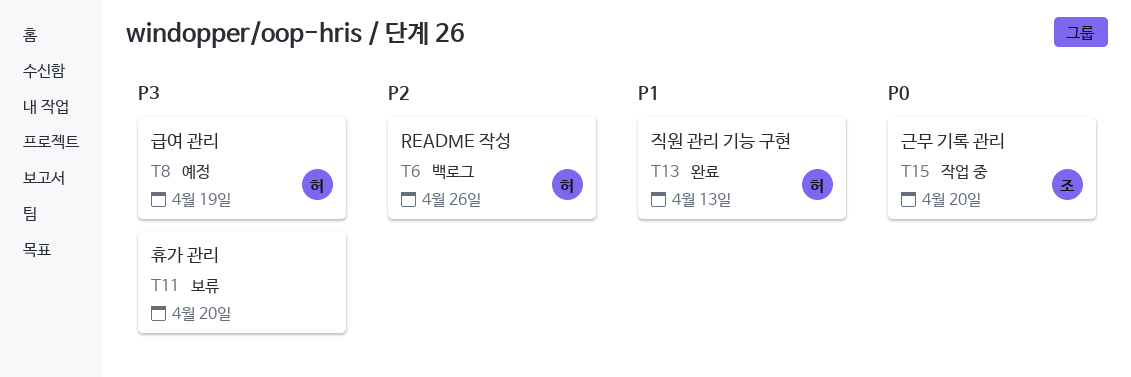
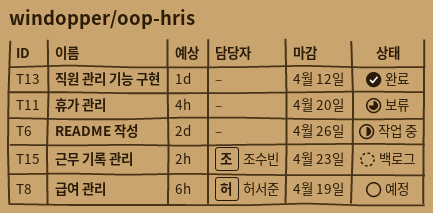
T6, status: 백로그 -> 작업 중
T6, owner: 허서준 -> none
T13, owner: 허서준 -> none
T13, due: Apr 13 -> Apr 12
T15, status: 작업 중 -> 백로그
T15, due: Apr 20 -> Apr 23

